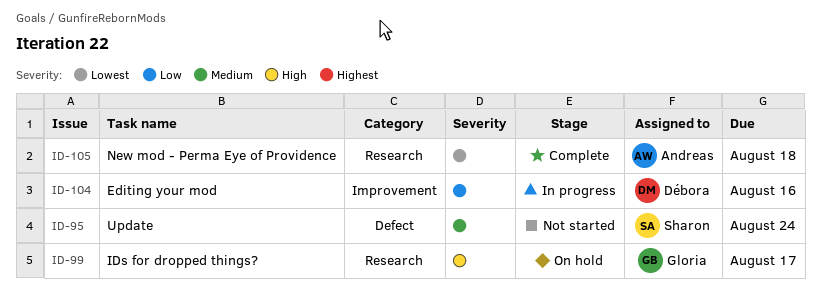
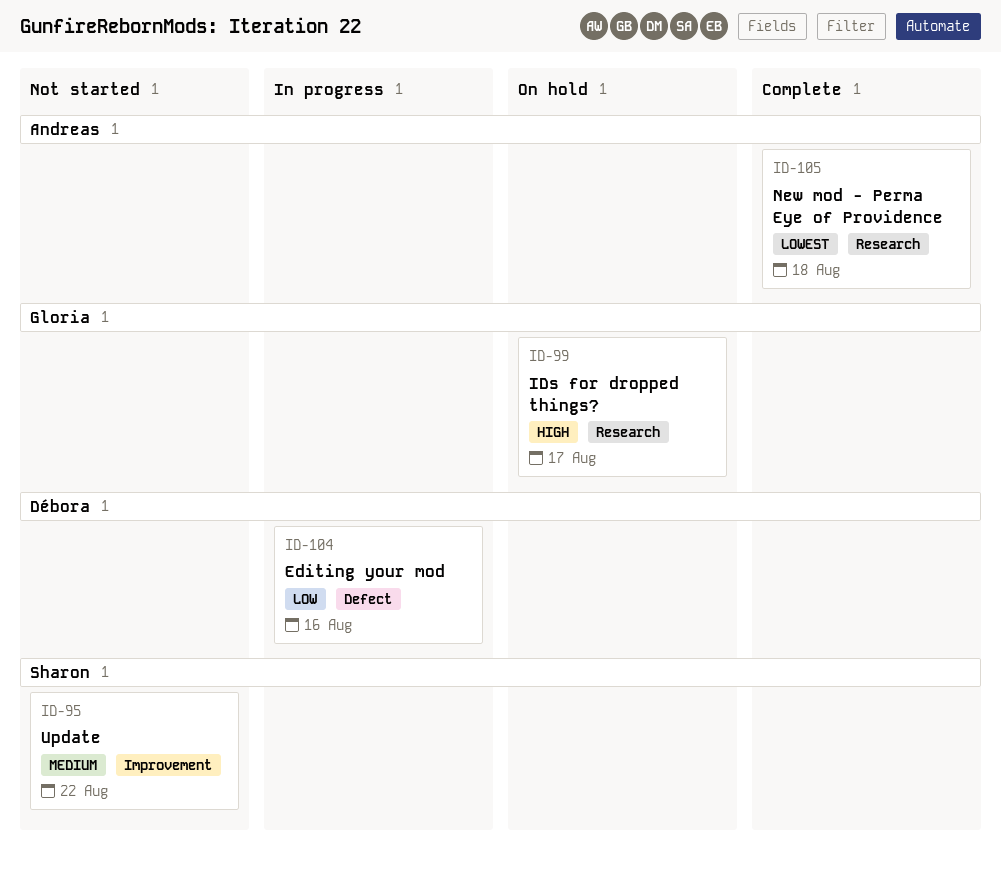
ID-95, label: Defect -> Improvement
ID-95, due: Aug 24 -> Aug 22
ID-104, label: Improvement -> Defect

